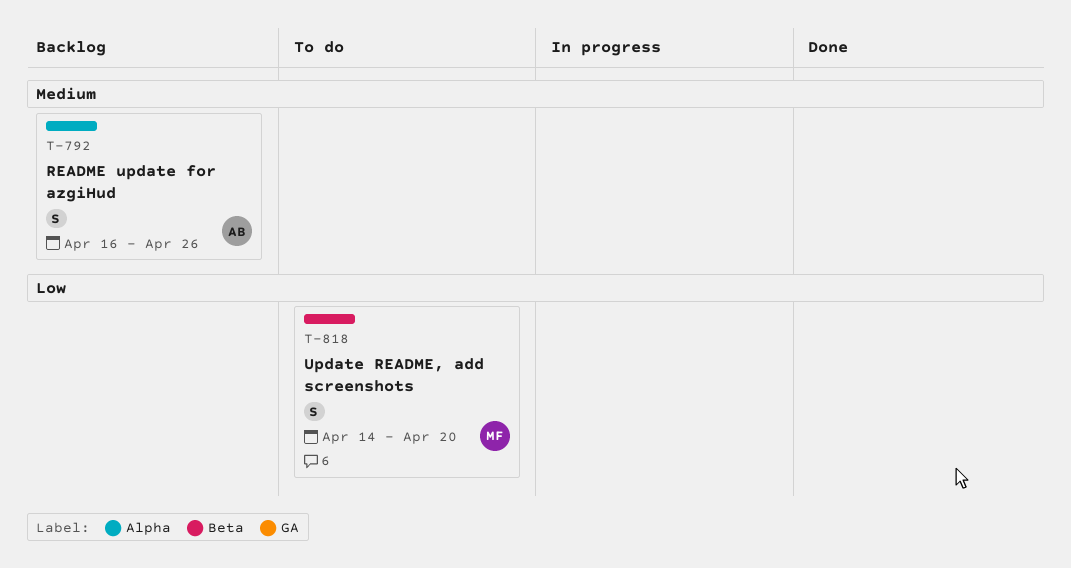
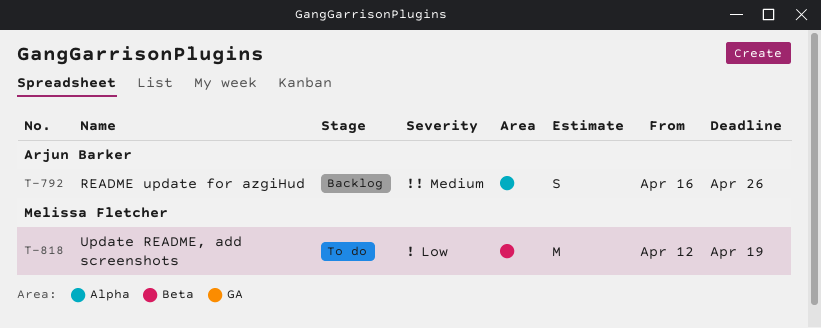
T-818, estimate: S -> M
T-818, start: Apr 14 -> Apr 12
T-818, due: Apr 20 -> Apr 19

